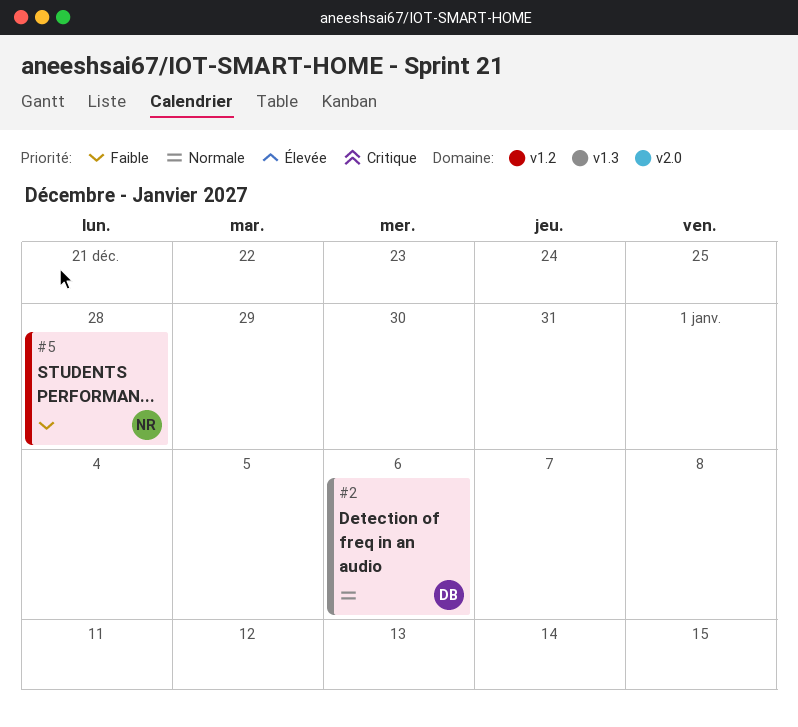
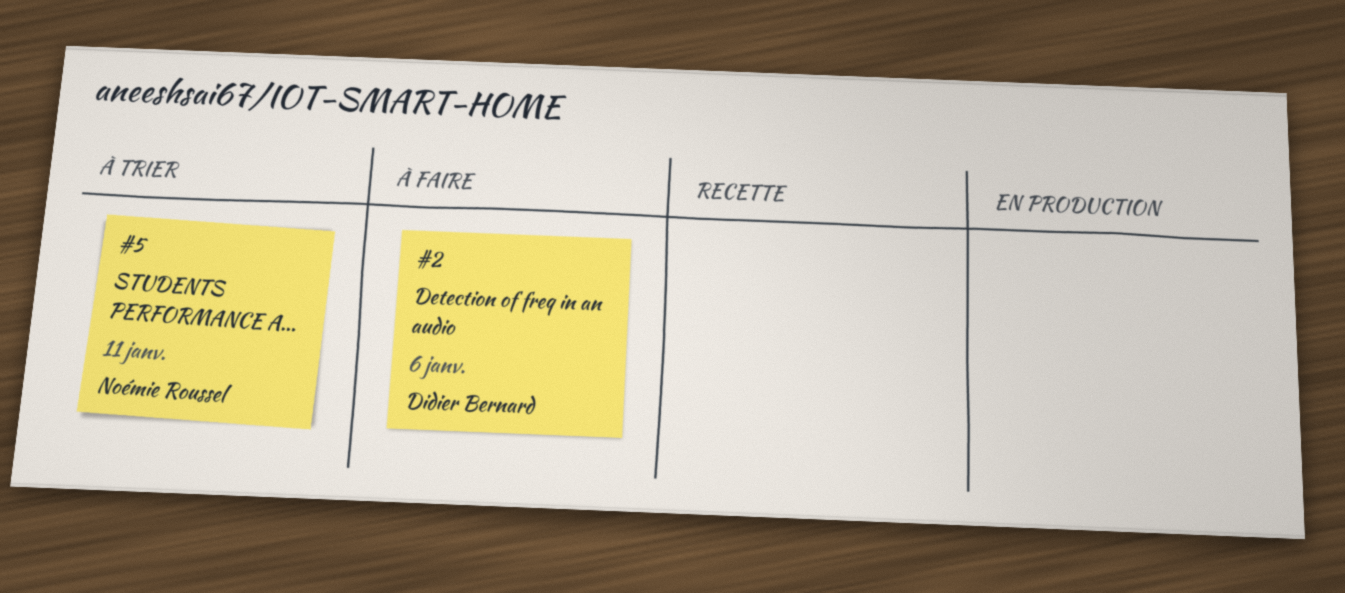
#5, due: Dec 28 -> Jan 11

